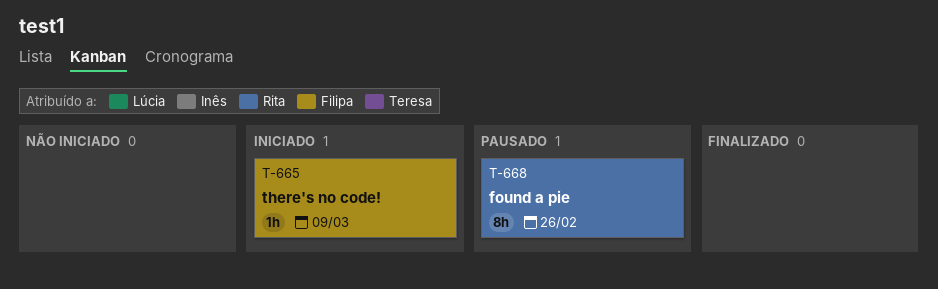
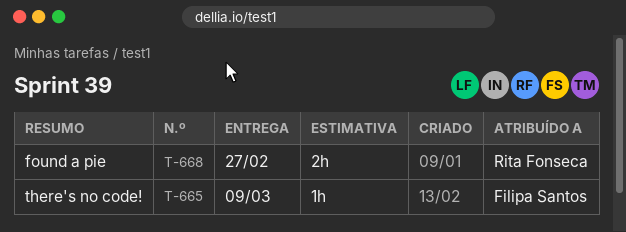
T-668, estimate: 8h -> 2h
T-668, due: Feb 26 -> Feb 27

